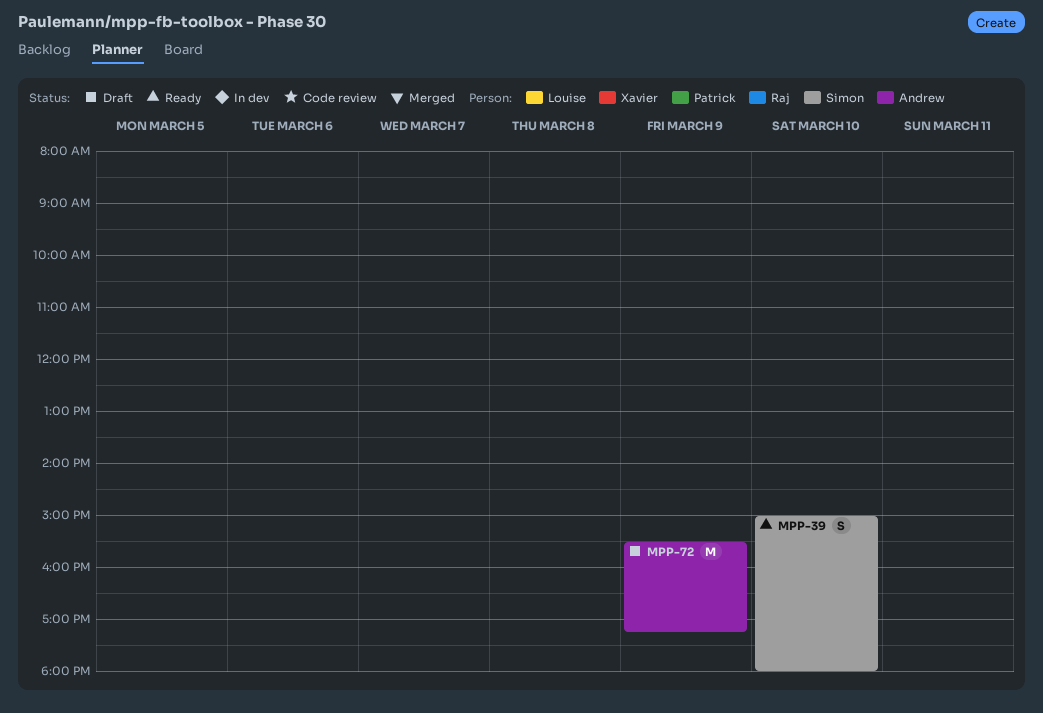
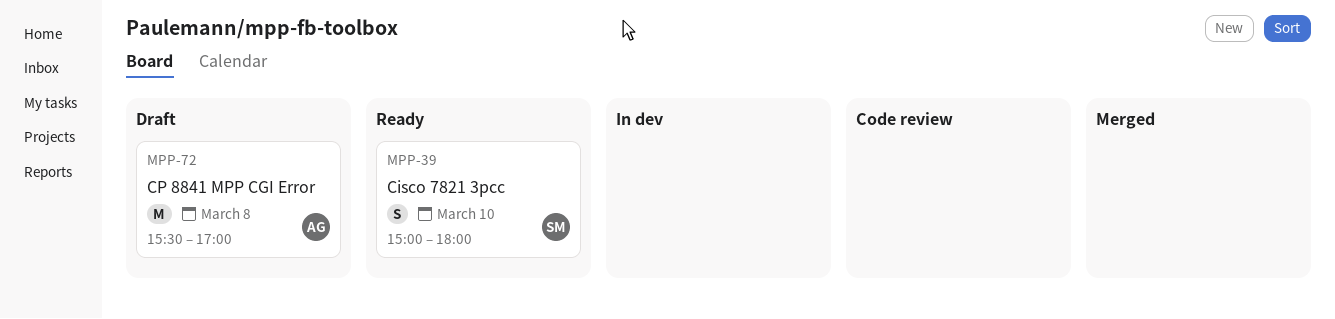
MPP-72, day: Mar 9 -> Mar 8
MPP-72, ends: 17:15 -> 17:00

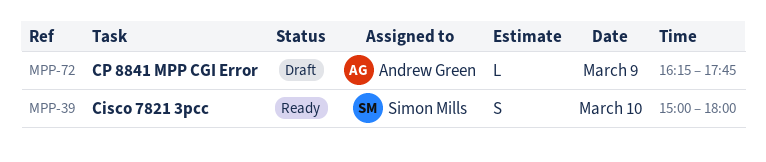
MPP-72, estimate: M -> L
MPP-72, day: Mar 8 -> Mar 9
MPP-72, begins: 15:30 -> 16:15
MPP-72, ends: 17:00 -> 17:45

